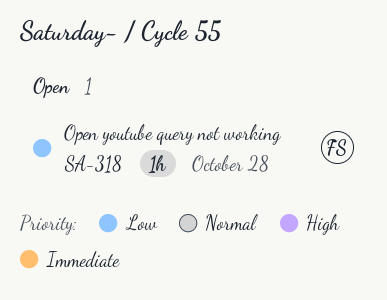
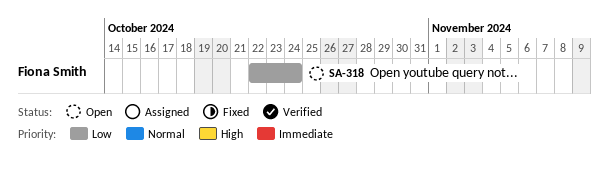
SA-318, due: Oct 28 -> Oct 24

